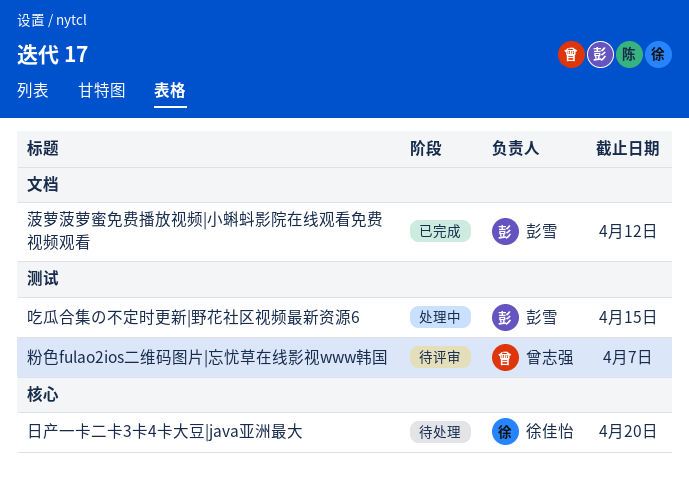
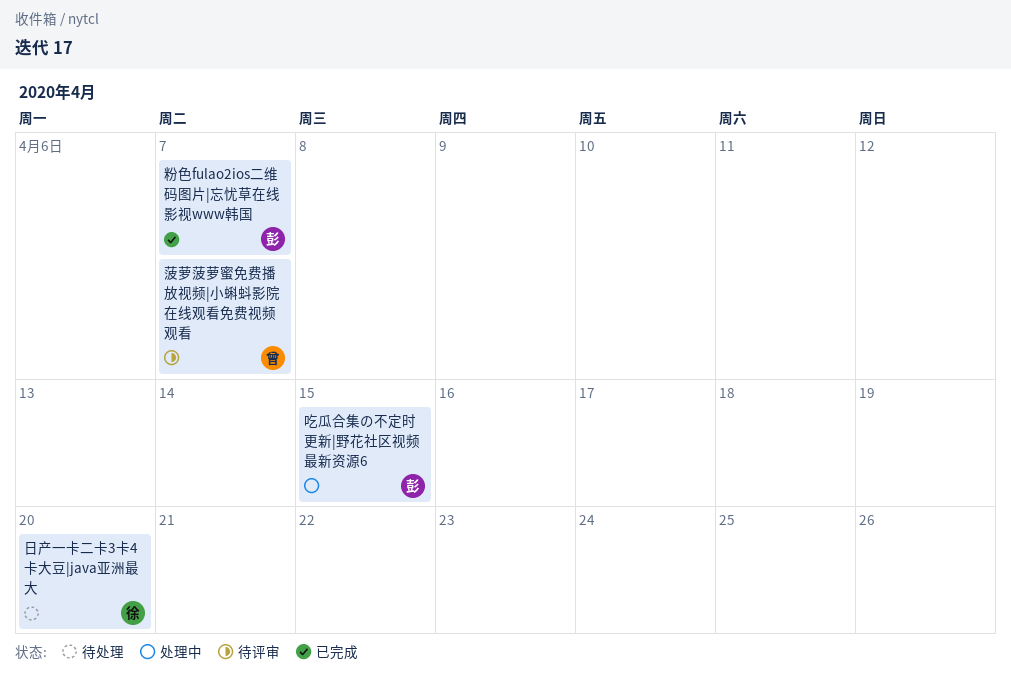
粉色fulao2ios二维码图片|忘忧草在线影视www韩国, status: 待评审 -> 已完成
粉色fulao2ios二维码图片|忘忧草在线影视www韩国, owner: 曾志强 -> 彭雪
菠萝菠萝蜜免费播放视频|小蝌蚪影院在线观看免费视频观看, status: 已完成 -> 待评审
菠萝菠萝蜜免费播放视频|小蝌蚪影院在线观看免费视频观看, owner: 彭雪 -> 曾志强
菠萝菠萝蜜免费播放视频|小蝌蚪影院在线观看免费视频观看, due: Apr 12 -> Apr 7

